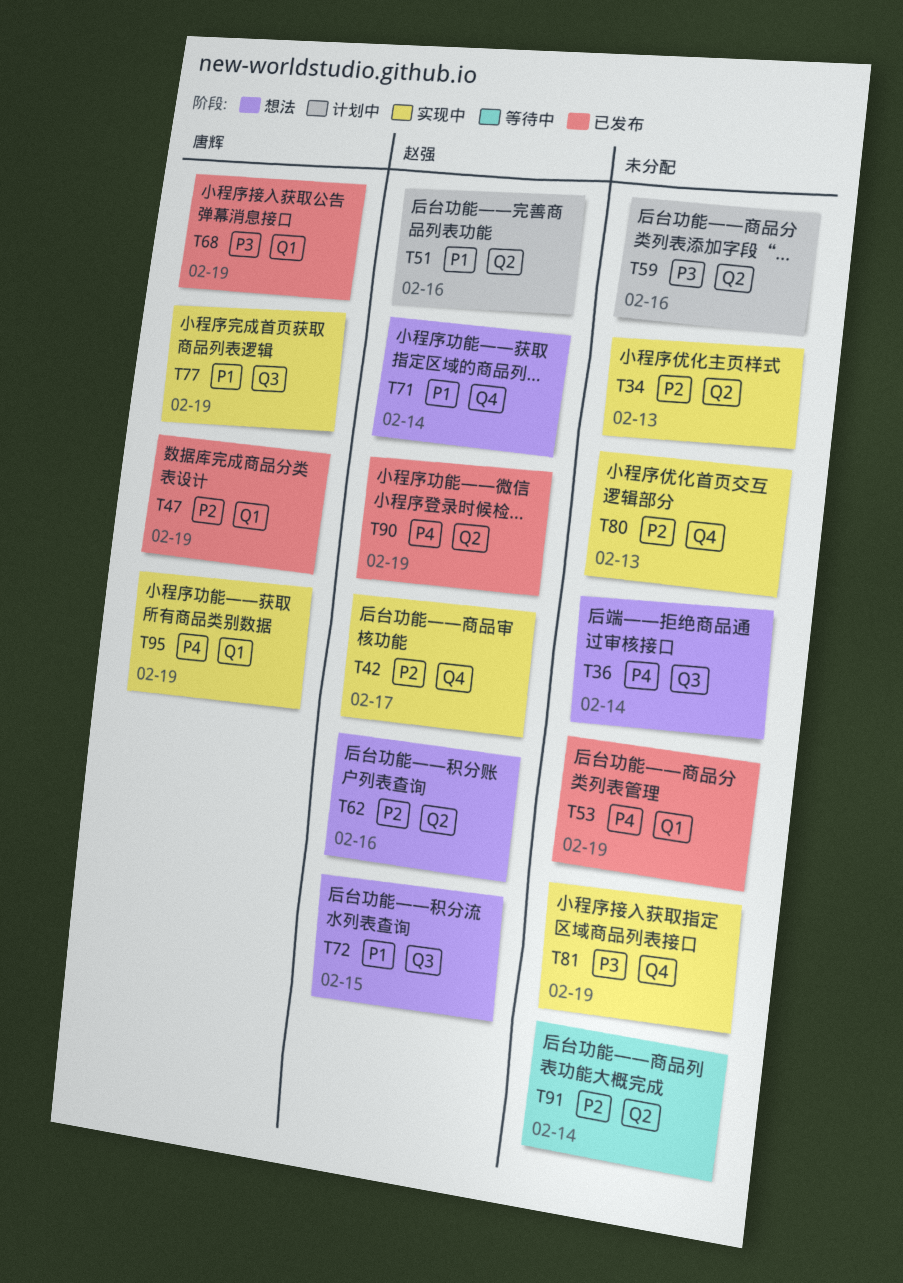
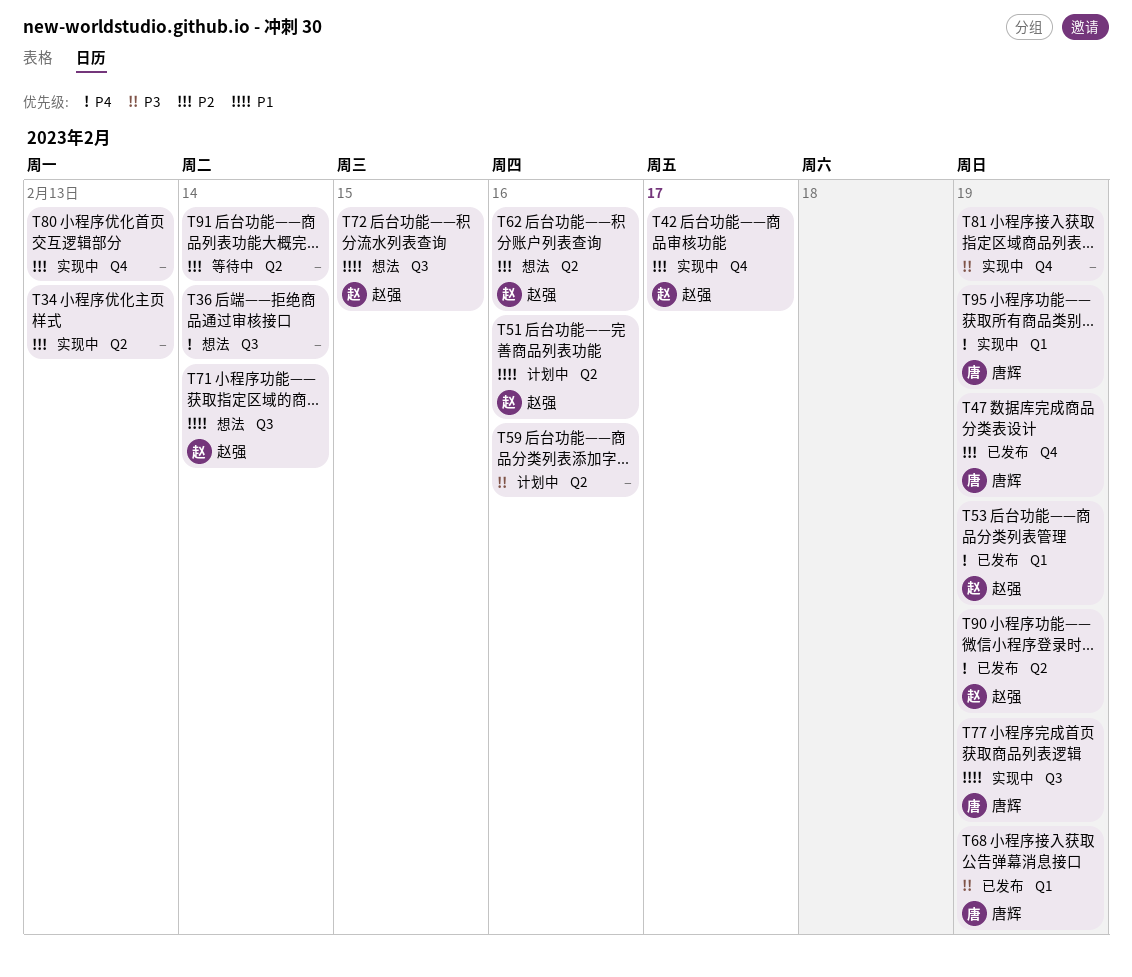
T47, label: Q1 -> Q4
T53, owner: none -> 赵强
T71, label: Q4 -> Q3

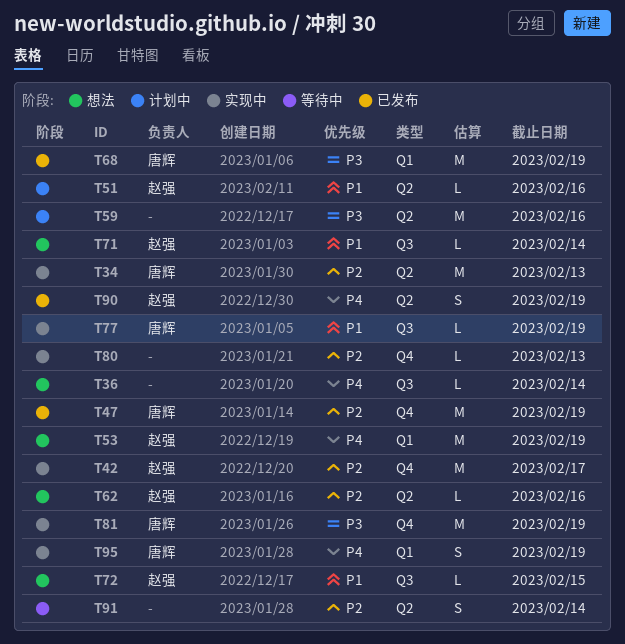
T34, owner: none -> 唐辉
T53, status: 已发布 -> 想法
T81, owner: none -> 唐辉

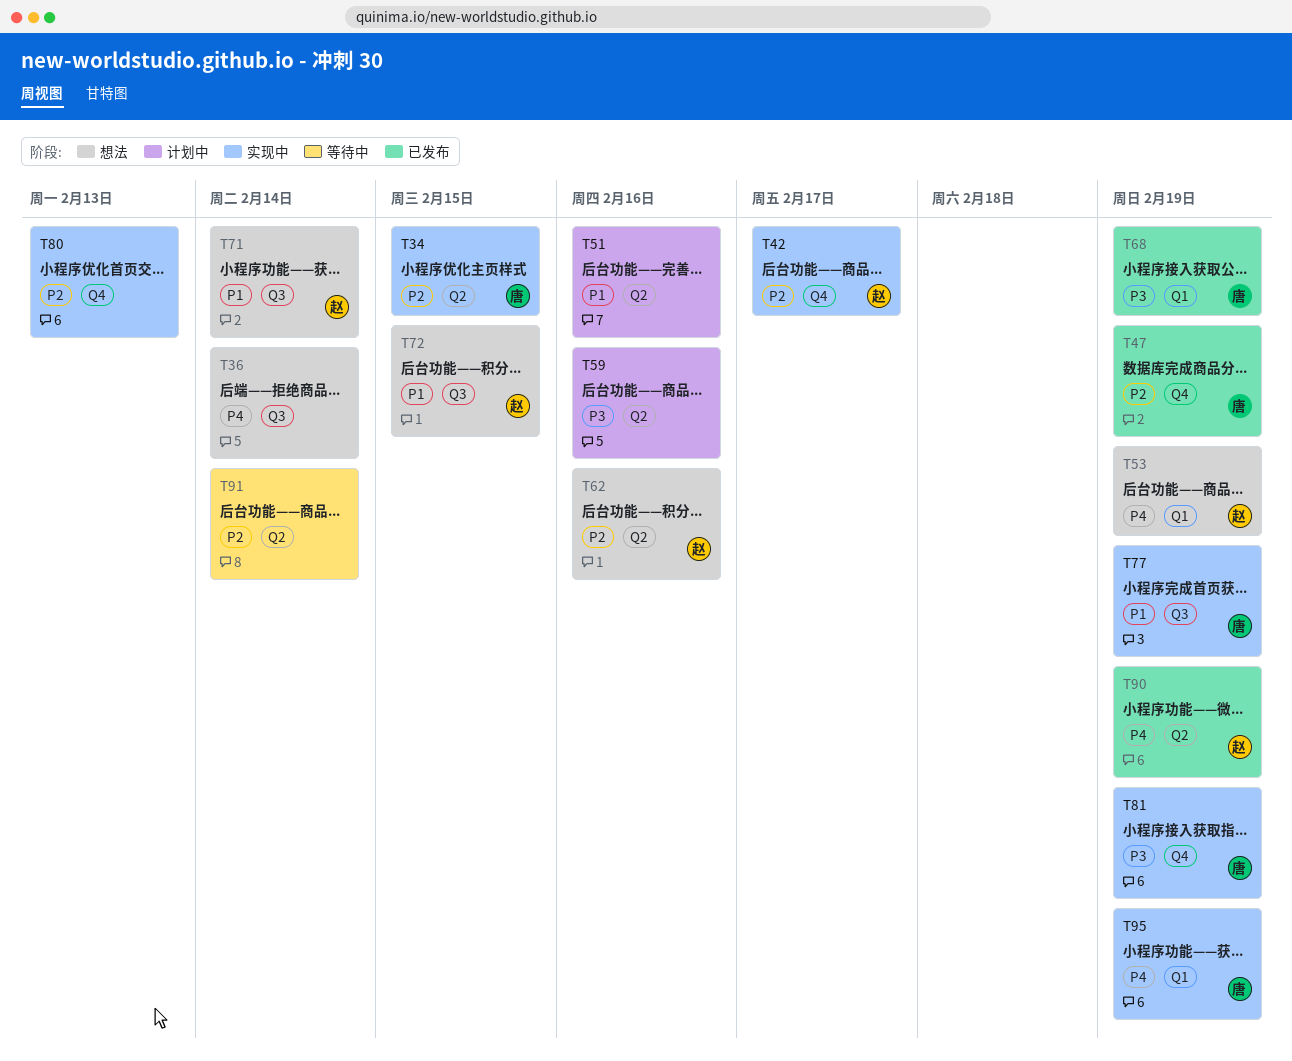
T34, due: Feb 13 -> Feb 15
T51, owner: 赵强 -> none

